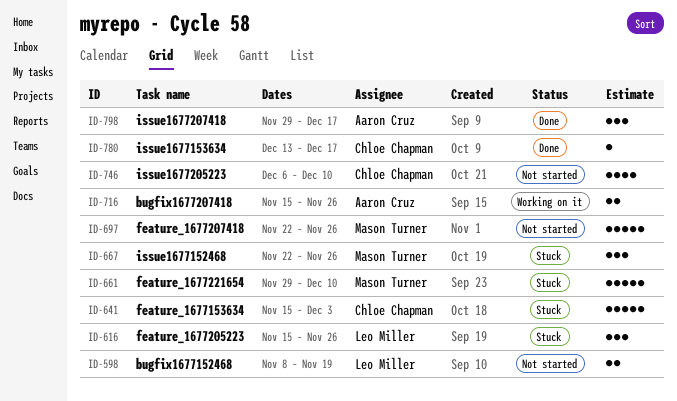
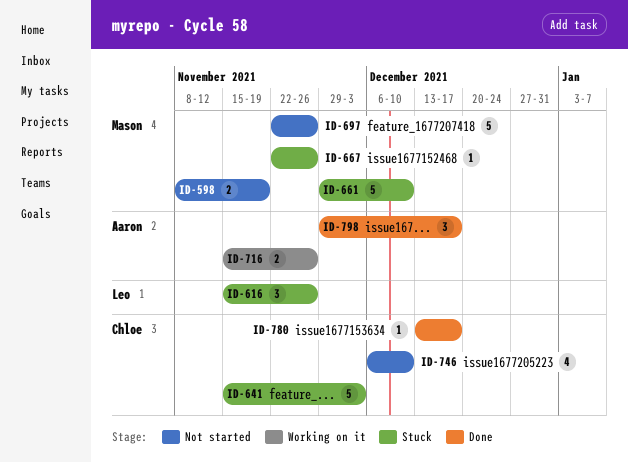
ID-598, owner: Leo Miller -> Mason Turner
ID-667, estimate: 3 -> 1

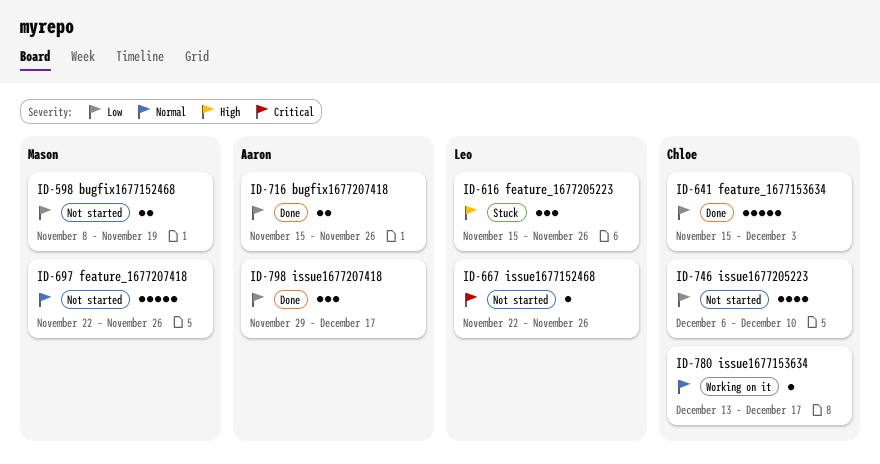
ID-641, status: Stuck -> Done
ID-661: present -> none
ID-667, status: Stuck -> Not started
ID-667, owner: Mason -> Leo
ID-716, status: Working on it -> Done
ID-780, status: Done -> Working on it

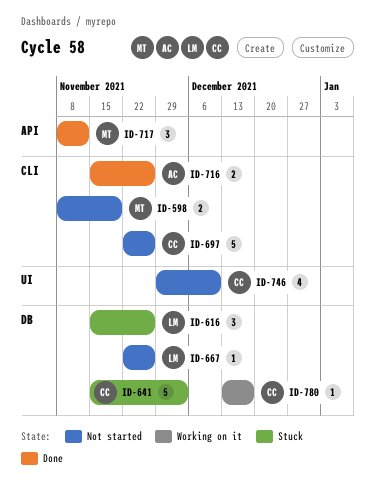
ID-641, status: Done -> Stuck
ID-697, owner: Mason -> Chloe
ID-717: none -> present
ID-746, start: Dec 6 -> Nov 29
ID-798: present -> none

